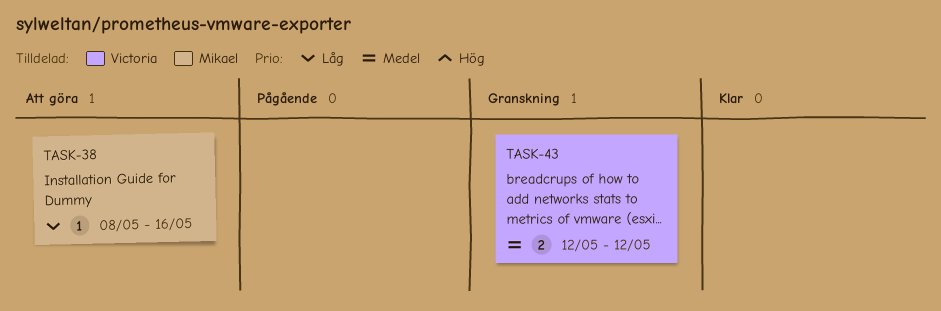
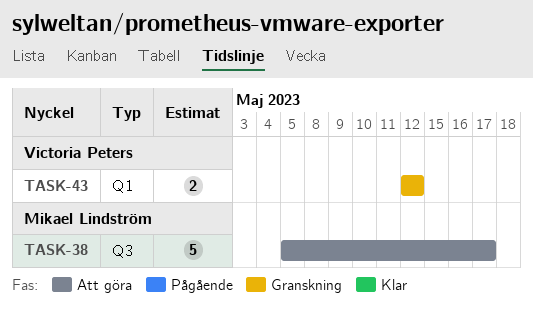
TASK-38, estimate: 1 -> 5
TASK-38, start: May 8 -> May 5
TASK-38, due: May 16 -> May 17

